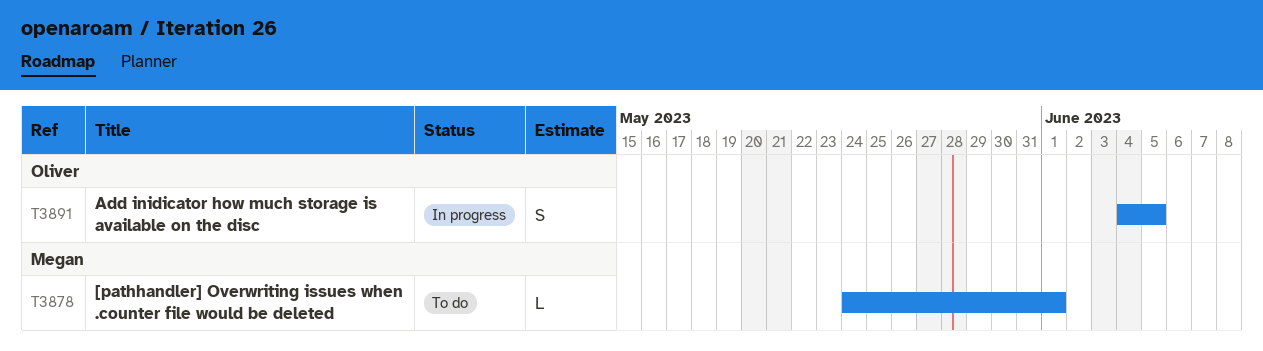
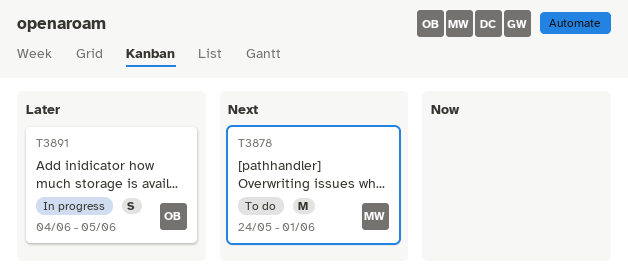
T3878, estimate: L -> M

